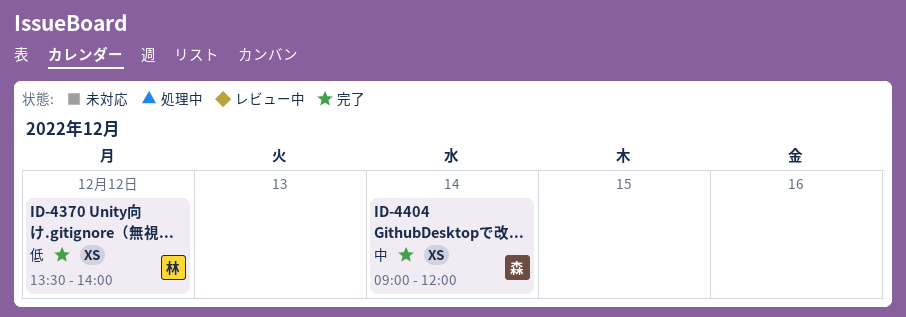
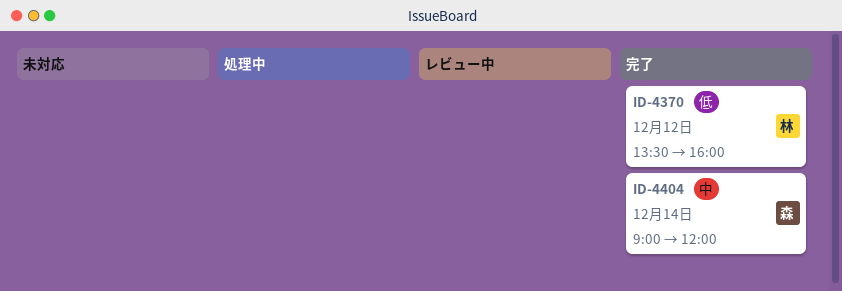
ID-4370, ends: 14:00 -> 16:00

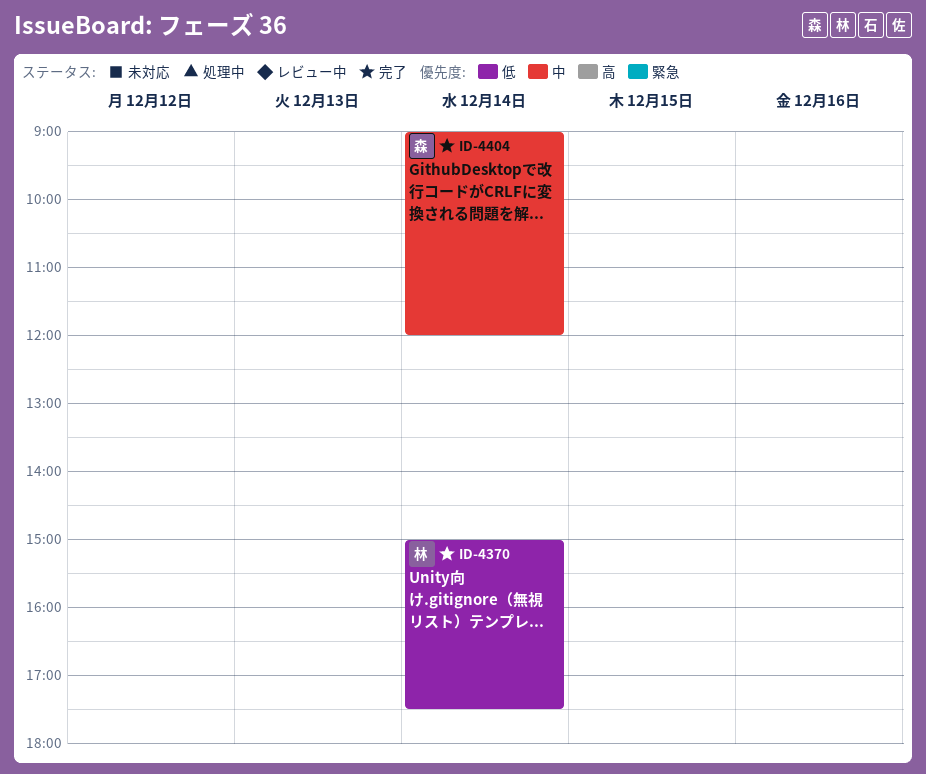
ID-4370, day: Dec 12 -> Dec 14
ID-4370, begins: 13:30 -> 15:00
ID-4370, ends: 16:00 -> 17:30

